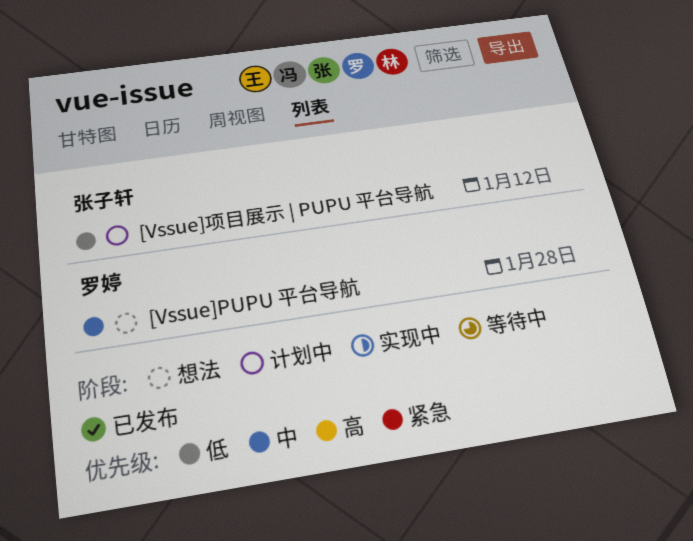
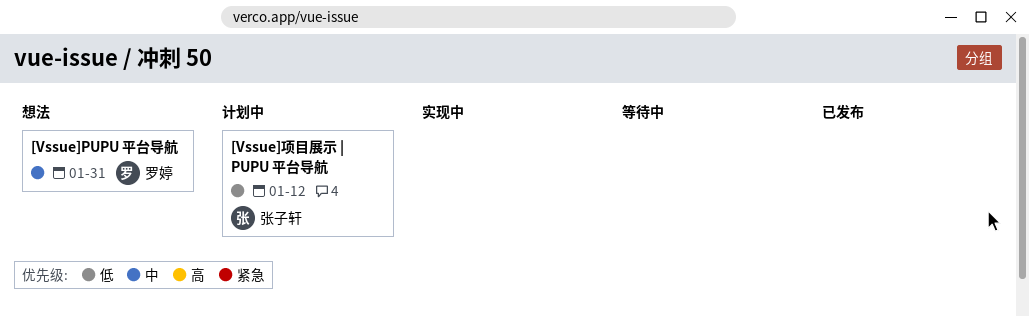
[Vssue]PUPU 平台导航, due: Jan 28 -> Jan 31

